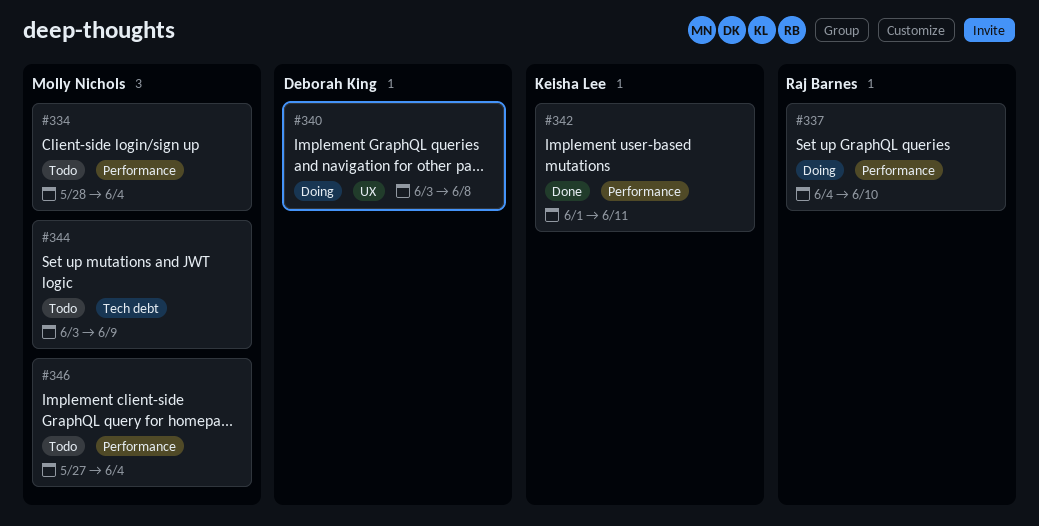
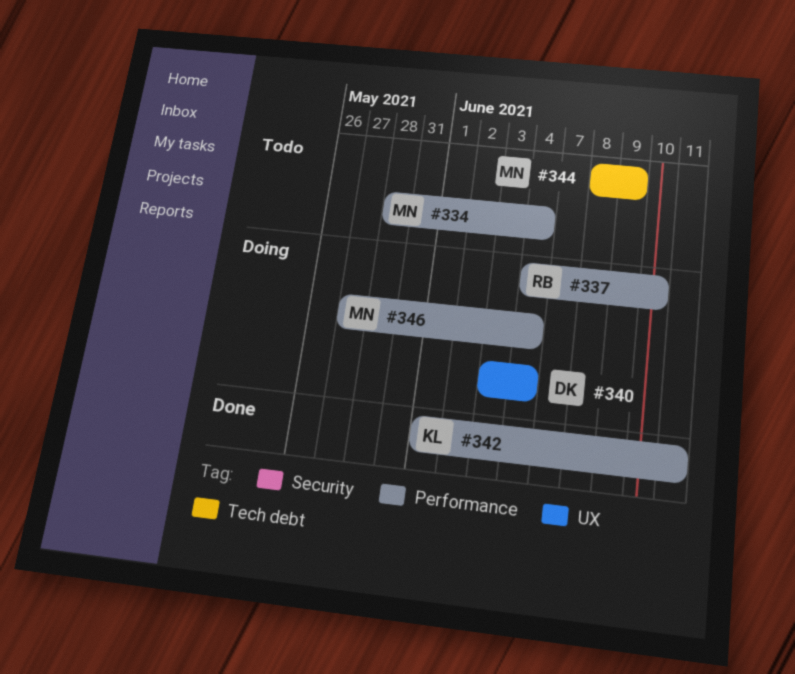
#340, due: Jun 8 -> Jun 4
#344, start: Jun 3 -> Jun 8
#346, status: Todo -> Doing

